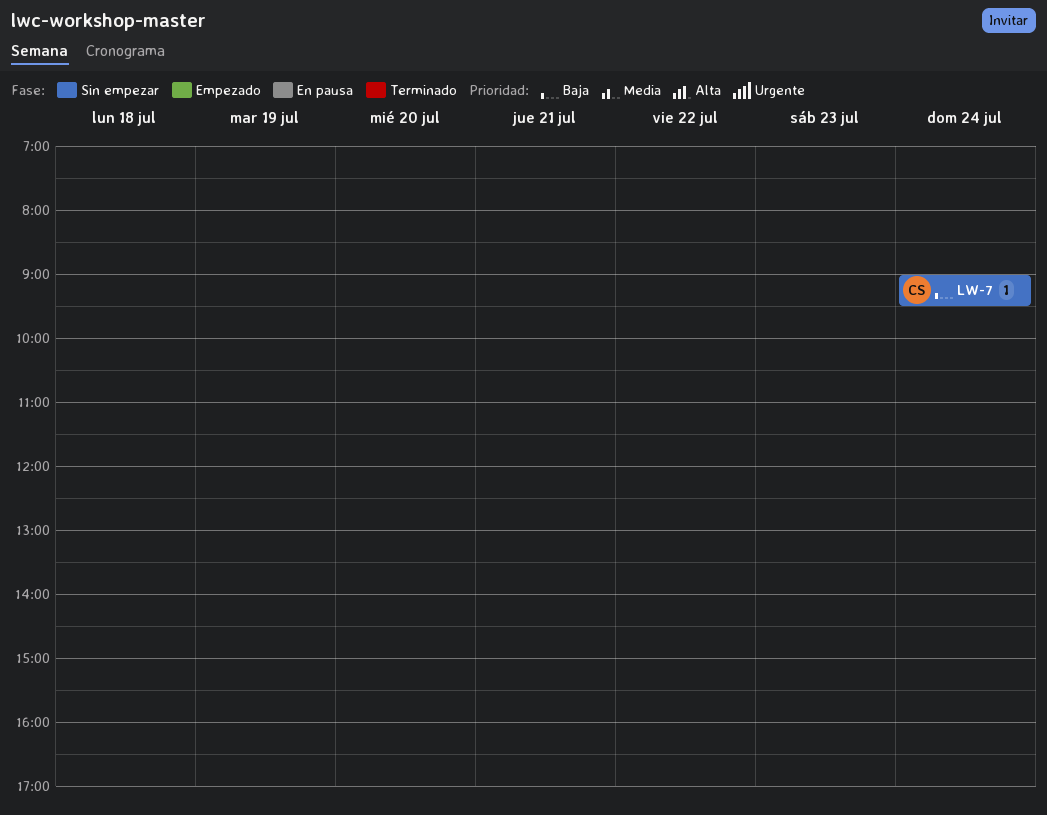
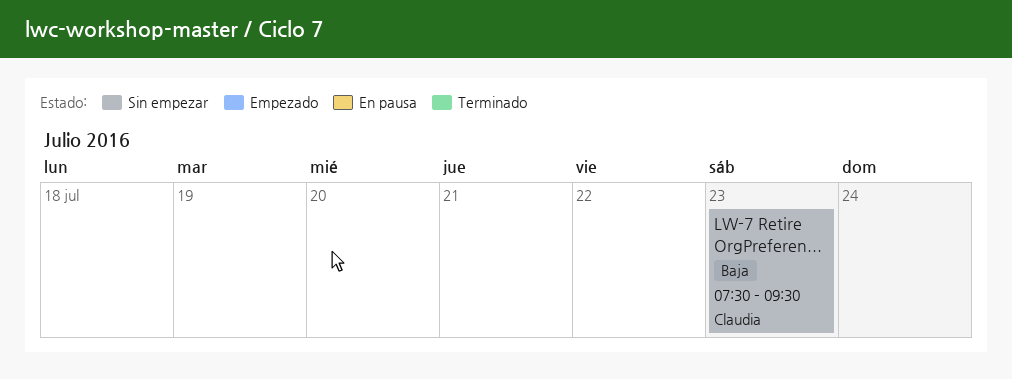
LW-7, day: Jul 24 -> Jul 23
LW-7, begins: 09:00 -> 07:30

